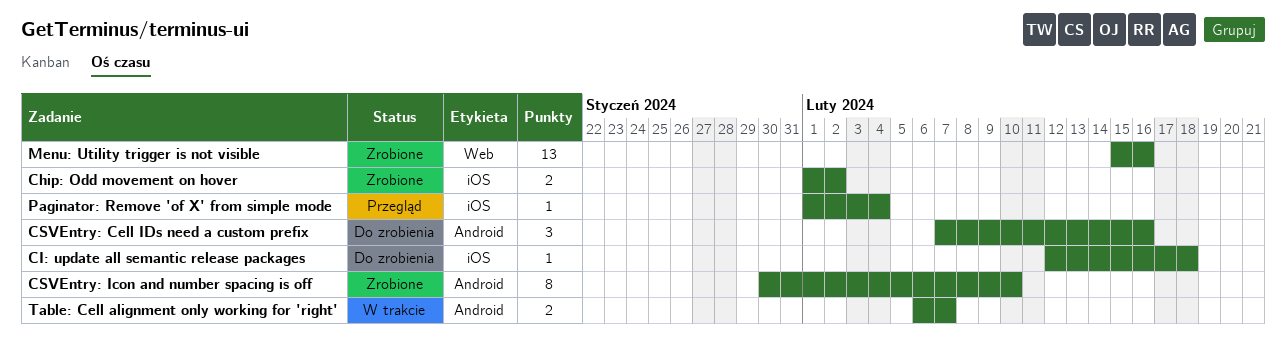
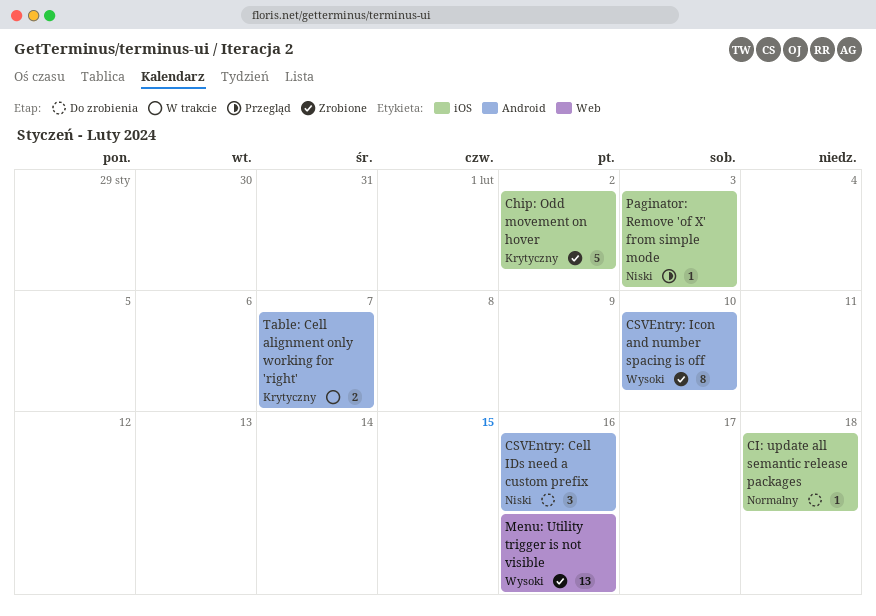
Chip: Odd movement on hover, estimate: 2 -> 5
Paginator: Remove 'of X' from simple mode, due: Feb 4 -> Feb 3

